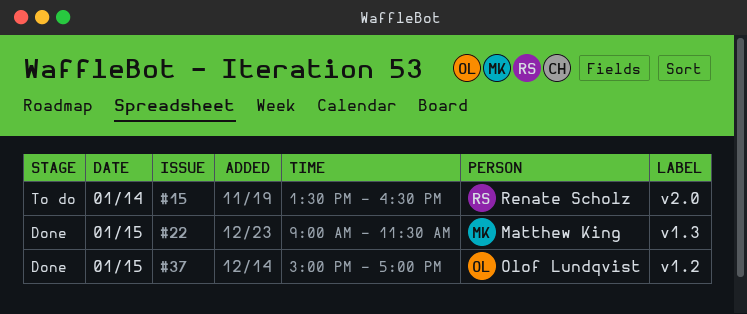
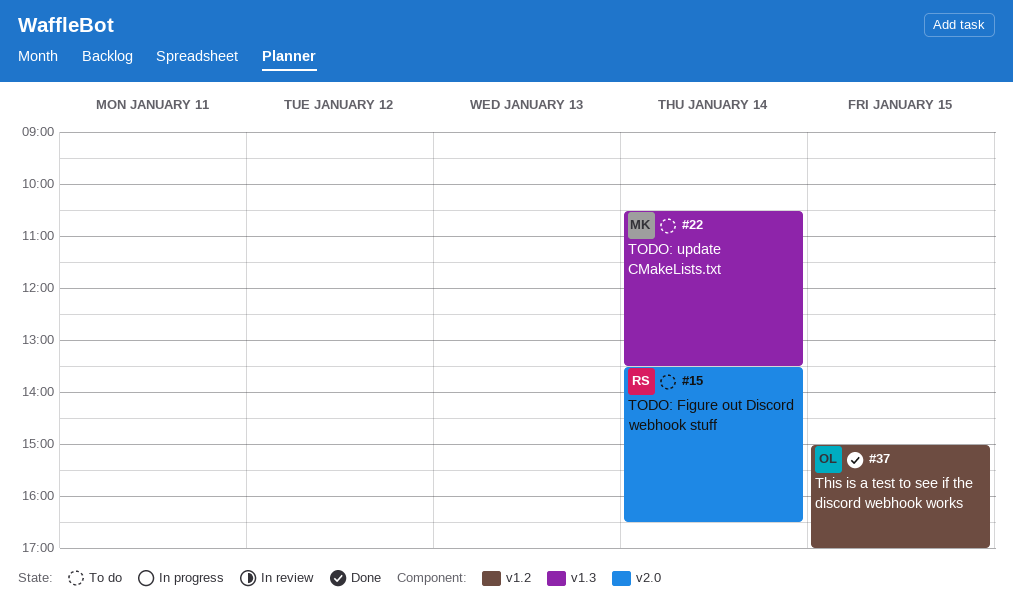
#22, status: Done -> To do
#22, day: Jan 15 -> Jan 14
#22, begins: 09:00 -> 10:30
#22, ends: 11:30 -> 13:30

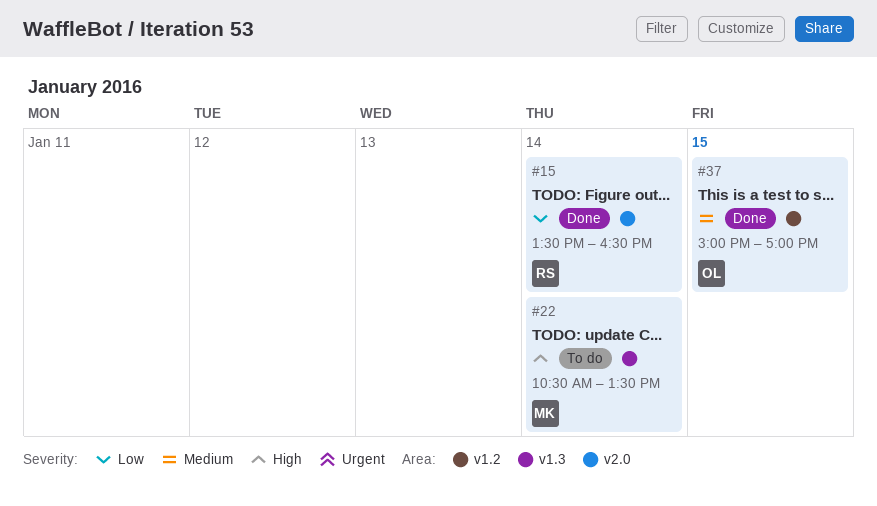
#15, status: To do -> Done

